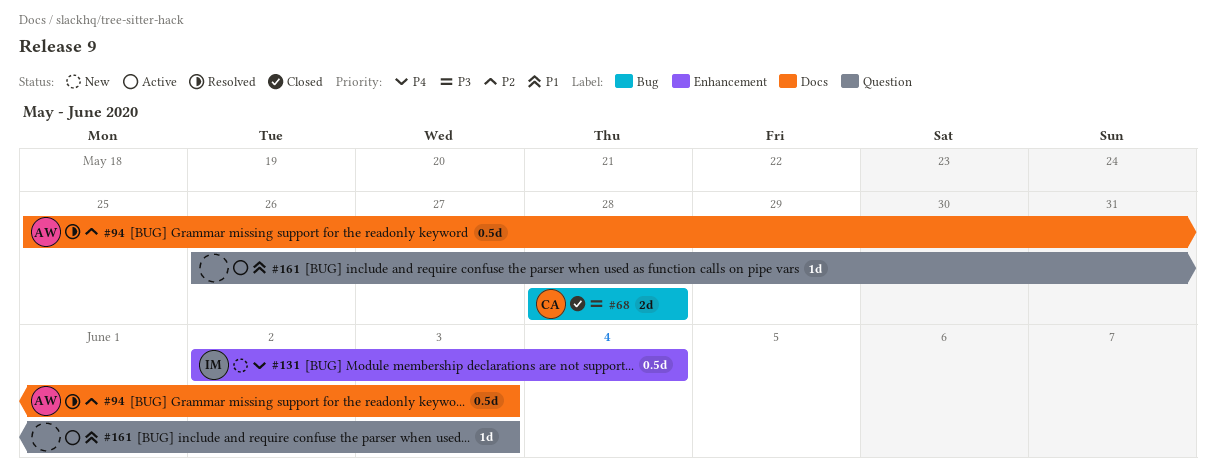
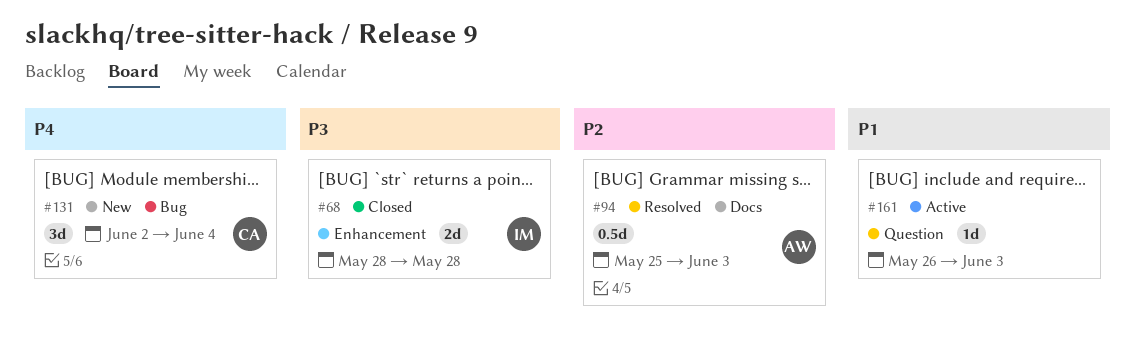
#68, owner: CA -> IM
#68, label: Bug -> Enhancement
#131, owner: IM -> CA
#131, label: Enhancement -> Bug
#131, estimate: 0.5d -> 3d

